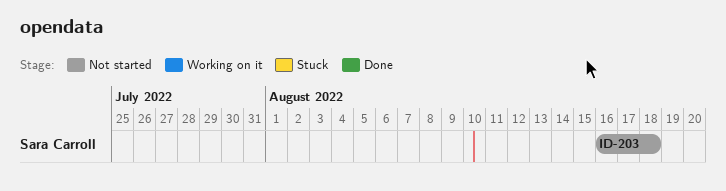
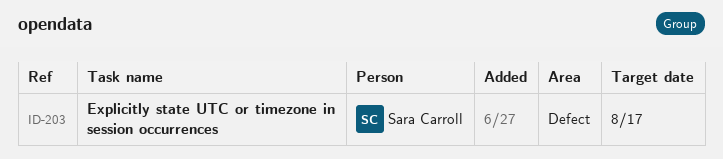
ID-203, due: Aug 18 -> Aug 17

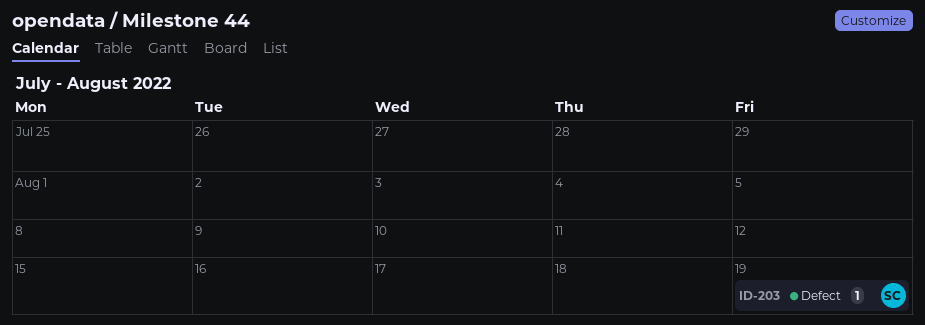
ID-203, due: Aug 17 -> Aug 19

